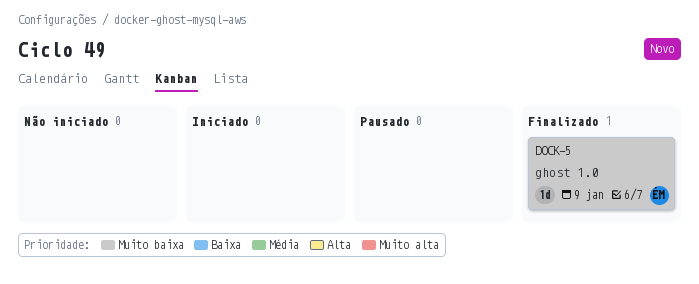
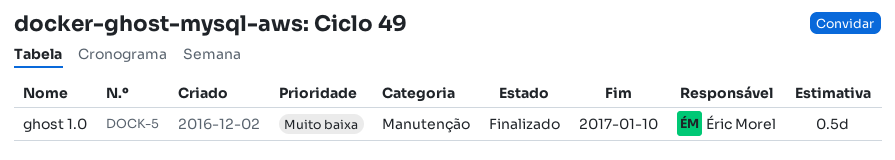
DOCK-5, estimate: 1d -> 0.5d
DOCK-5, due: Jan 9 -> Jan 10

